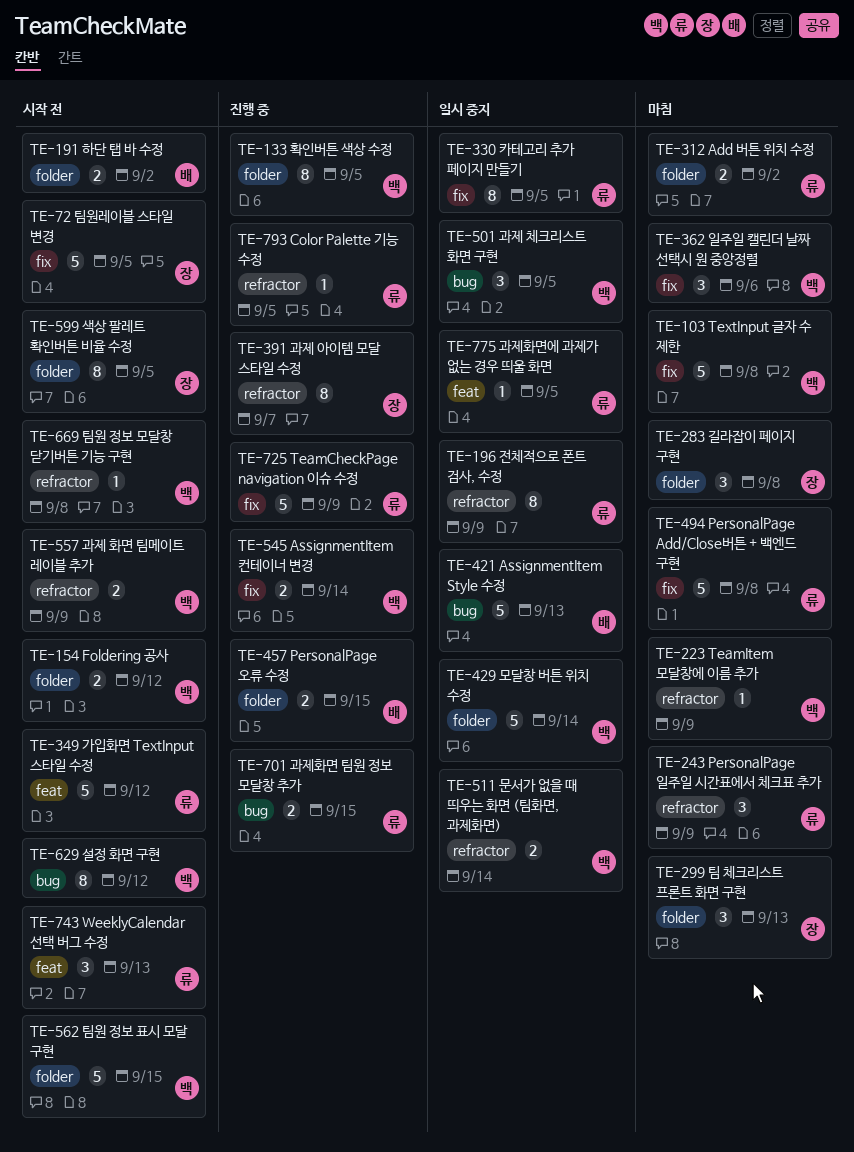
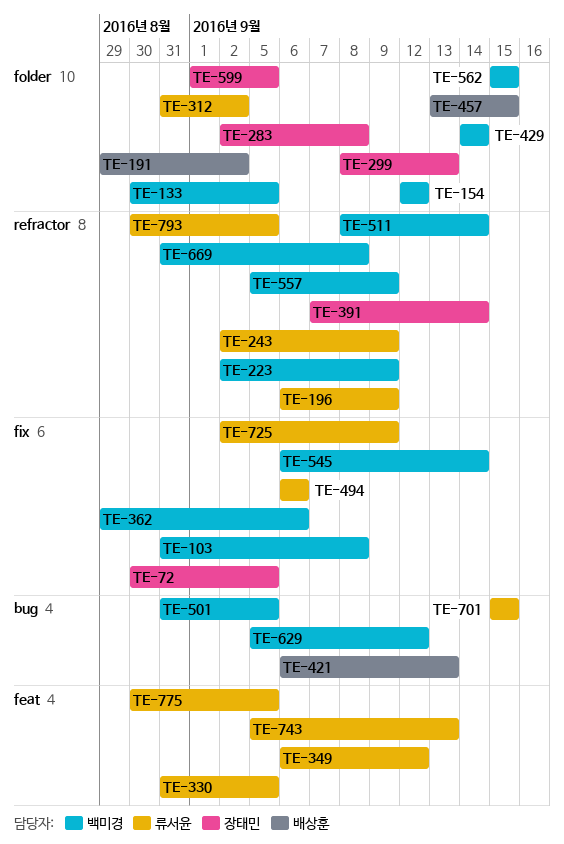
TE-330, label: fix -> feat
TE-391, due: Sep 7 -> Sep 14
TE-494, due: Sep 8 -> Sep 6

